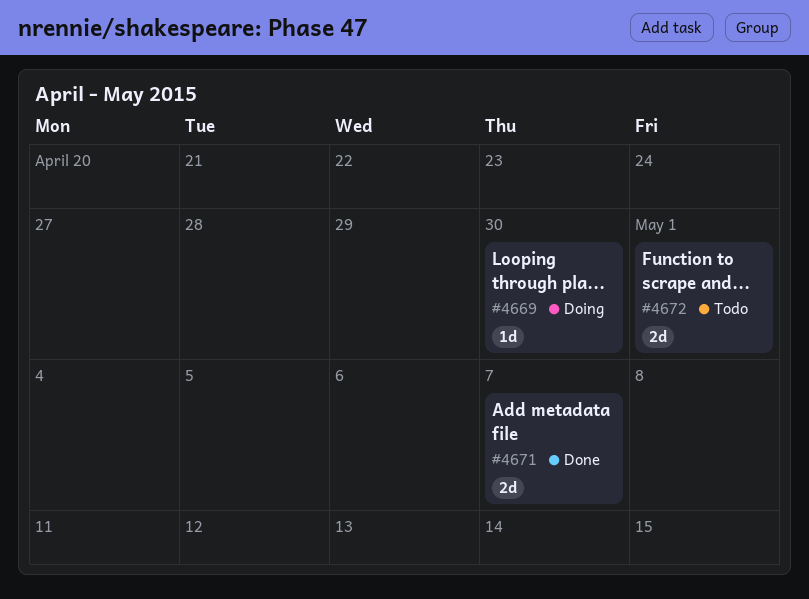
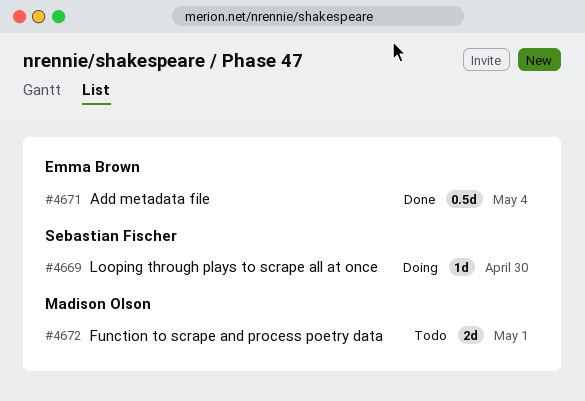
#4671, estimate: 2d -> 0.5d
#4671, due: May 7 -> May 4

